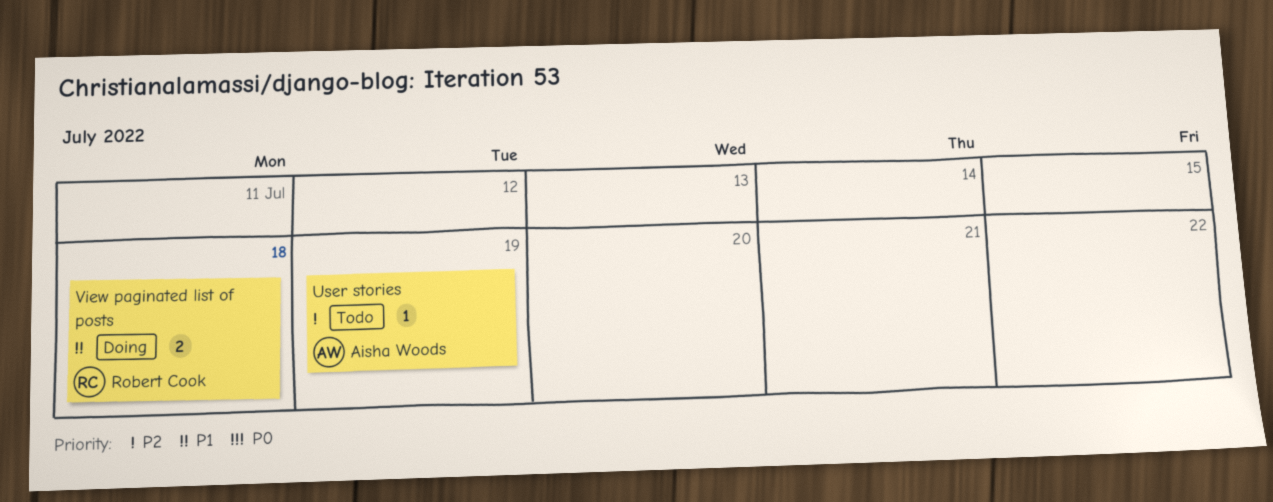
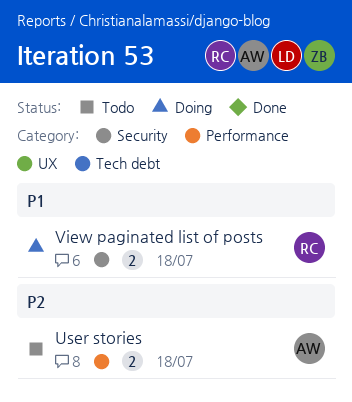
User stories, estimate: 1 -> 2
User stories, due: Jul 19 -> Jul 18

